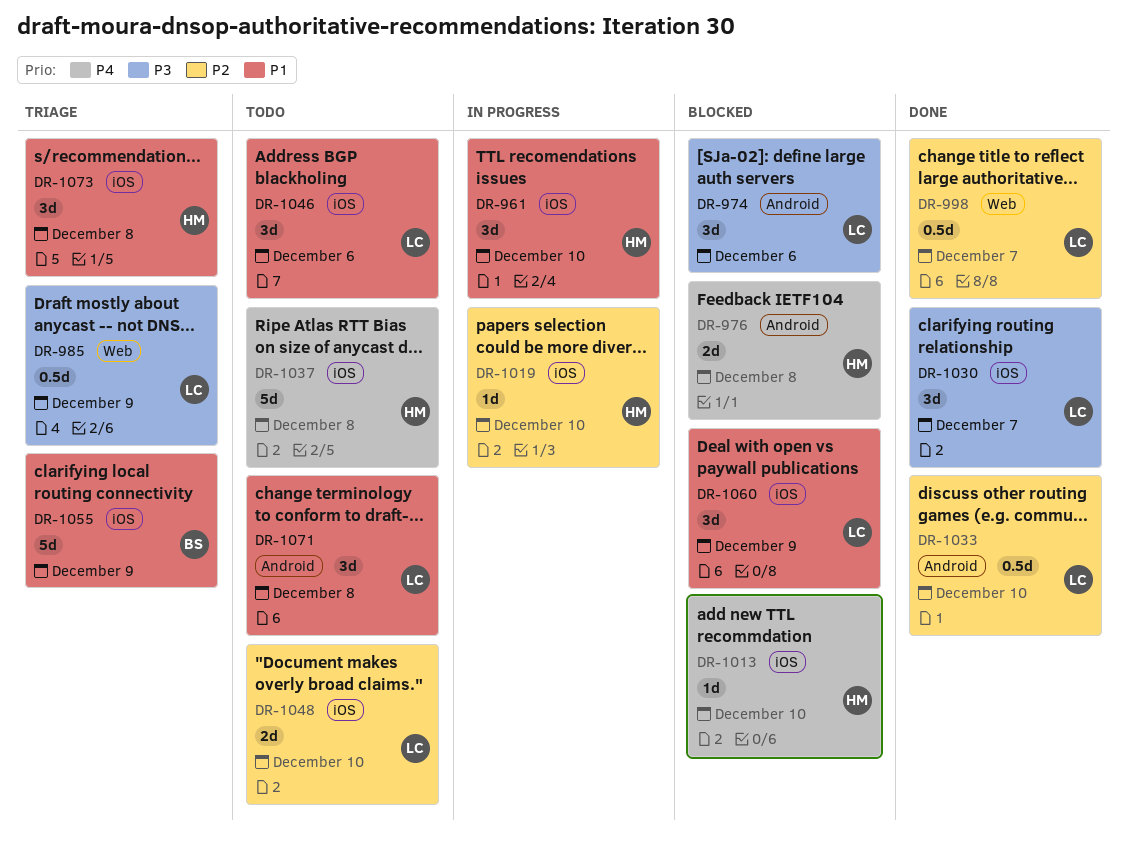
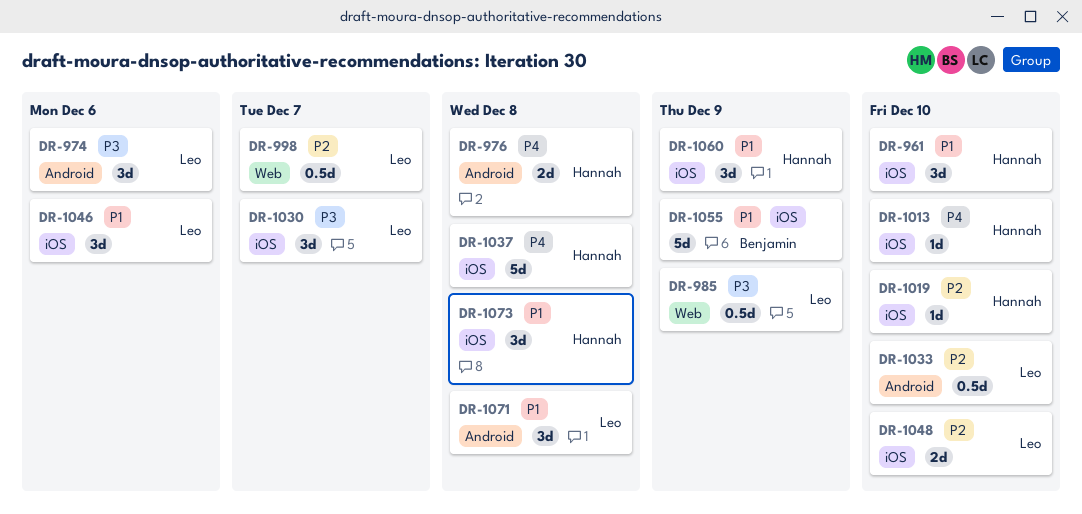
DR-1060, owner: Leo -> Hannah

